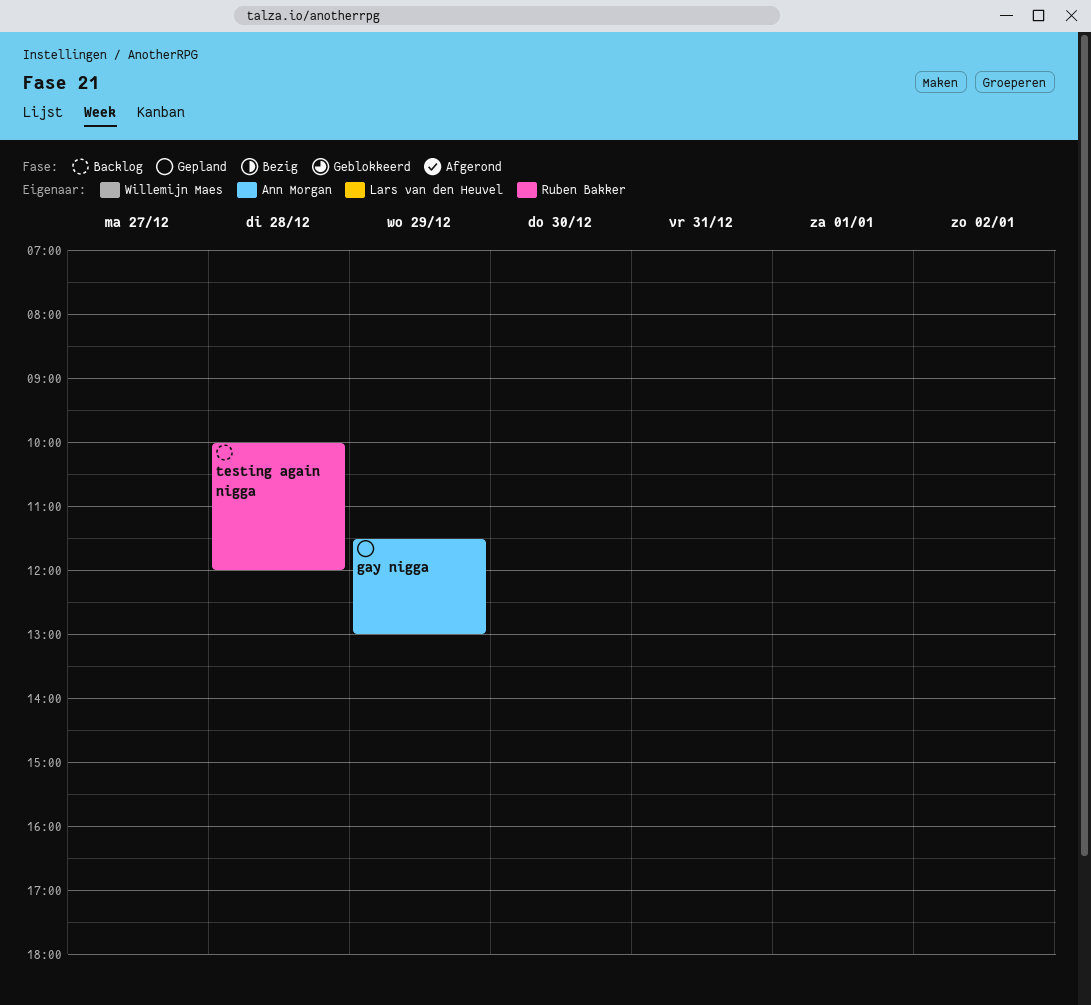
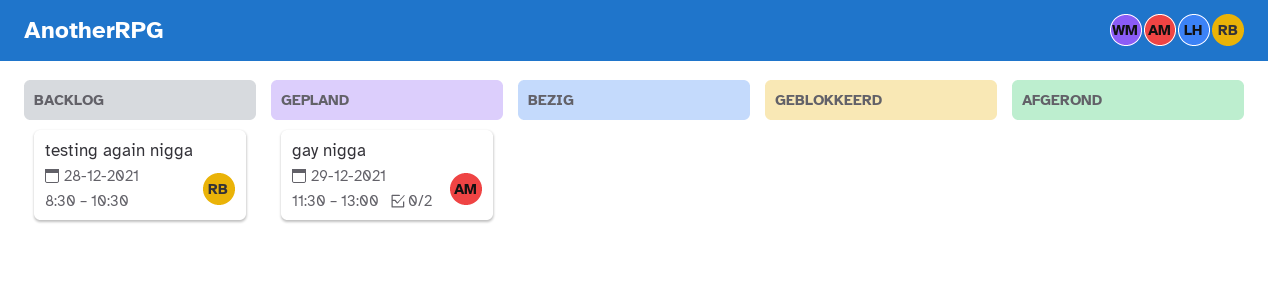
testing again nigga, begins: 10:00 -> 08:30
testing again nigga, ends: 12:00 -> 10:30

